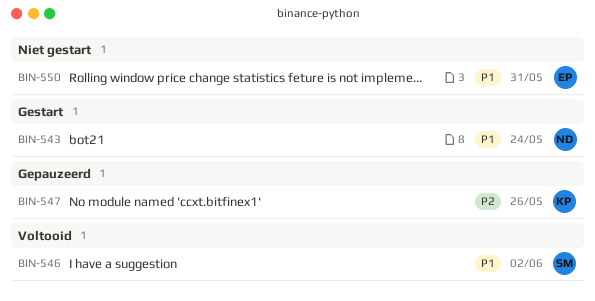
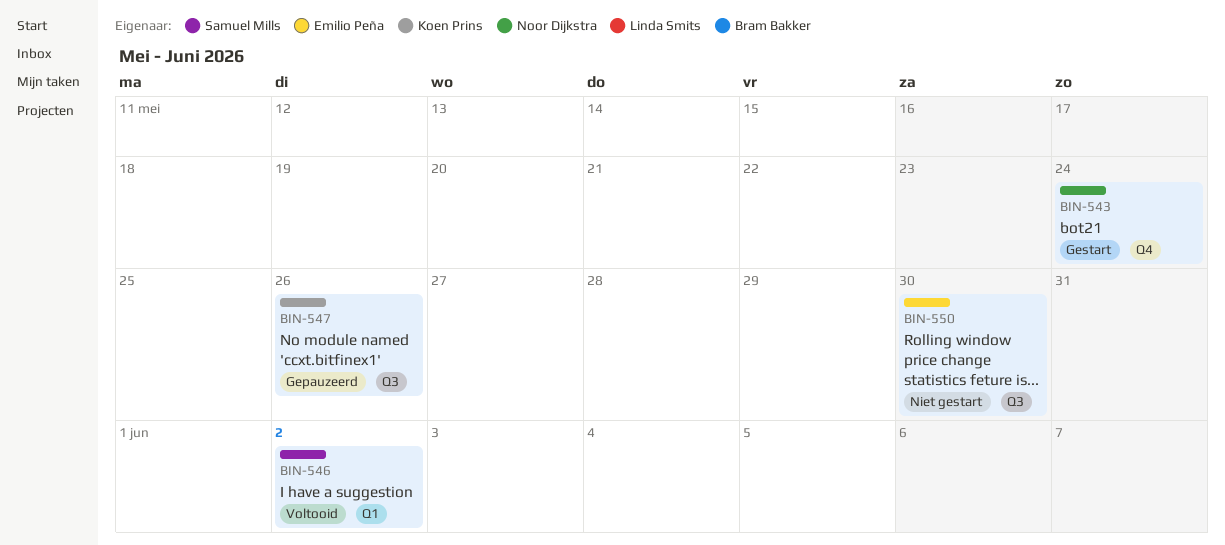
BIN-550, due: May 31 -> May 30

